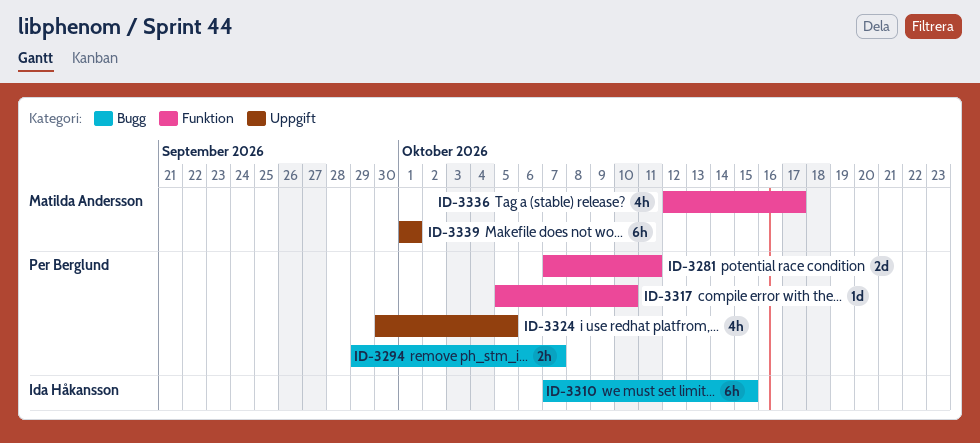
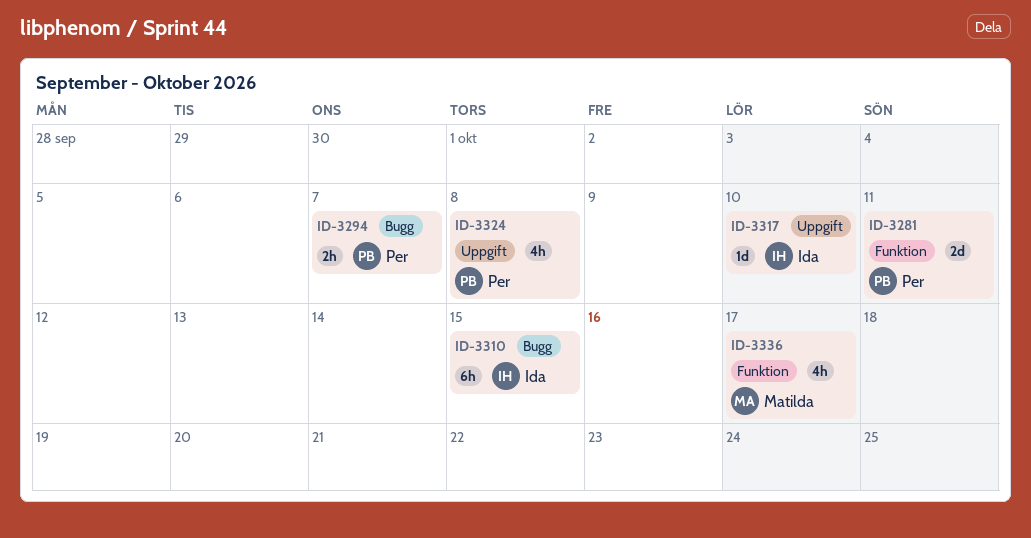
ID-3317, owner: Per Berglund -> Ida Håkansson
ID-3317, label: Funktion -> Uppgift
ID-3324, due: Oct 5 -> Oct 8
ID-3339: present -> none

